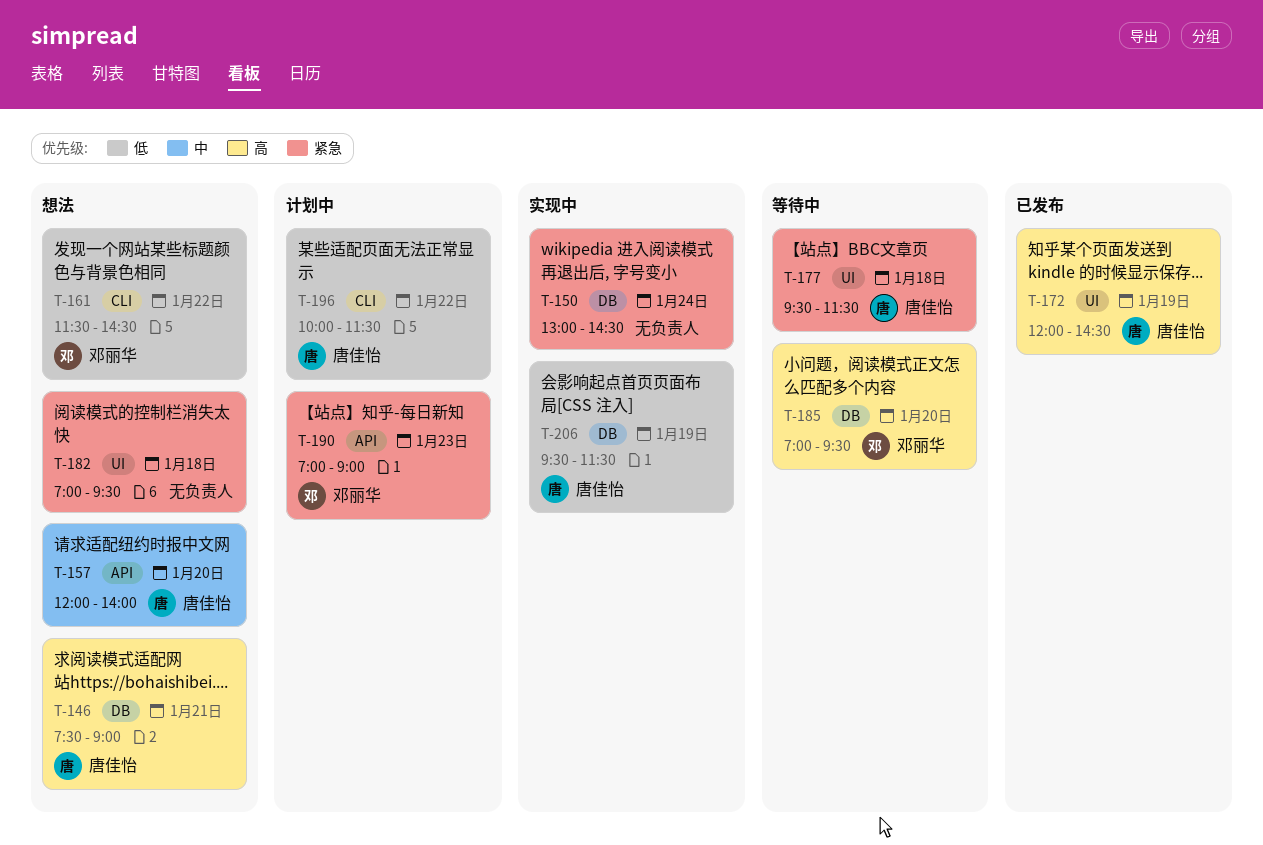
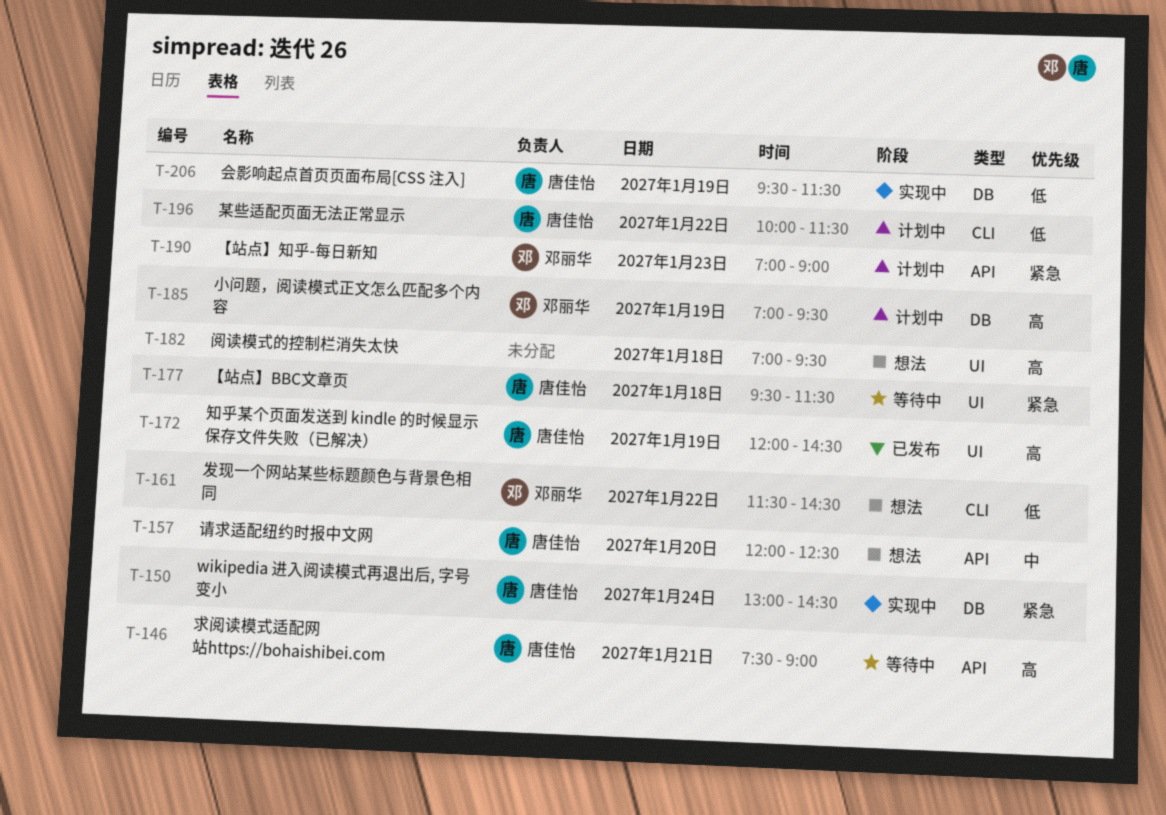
T-146, status: 想法 -> 等待中
T-146, label: DB -> API
T-150, owner: none -> 唐佳怡
T-157, ends: 14:00 -> 12:30
T-182, priority: 紧急 -> 高
T-185, status: 等待中 -> 计划中
T-185, day: Jan 20 -> Jan 19

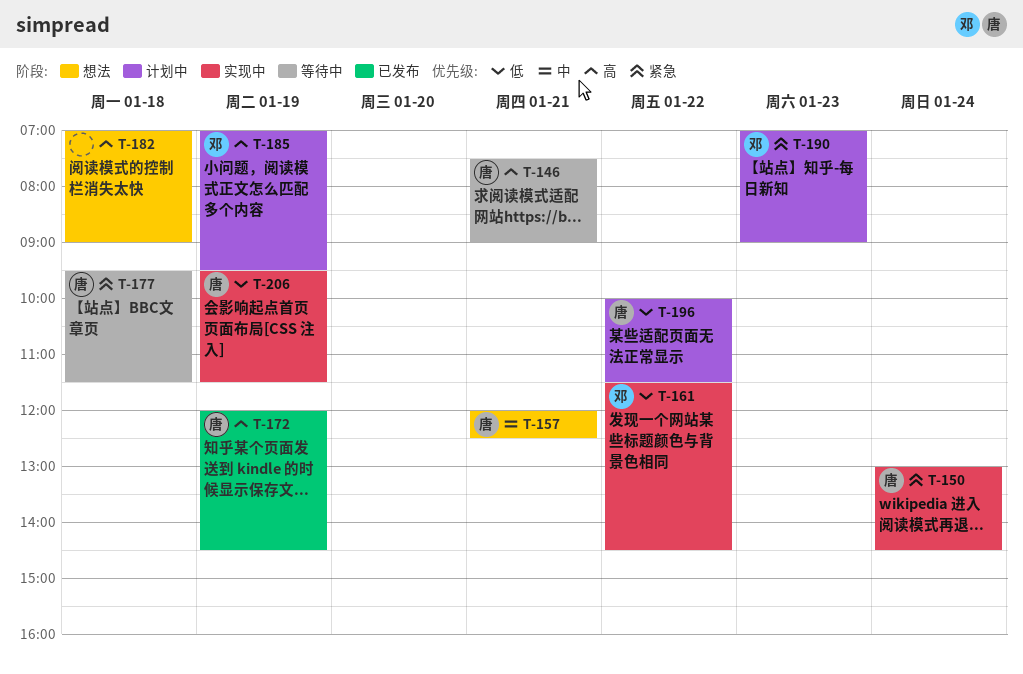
T-157, day: Jan 20 -> Jan 21
T-161, status: 想法 -> 实现中
T-182, ends: 09:30 -> 09:00

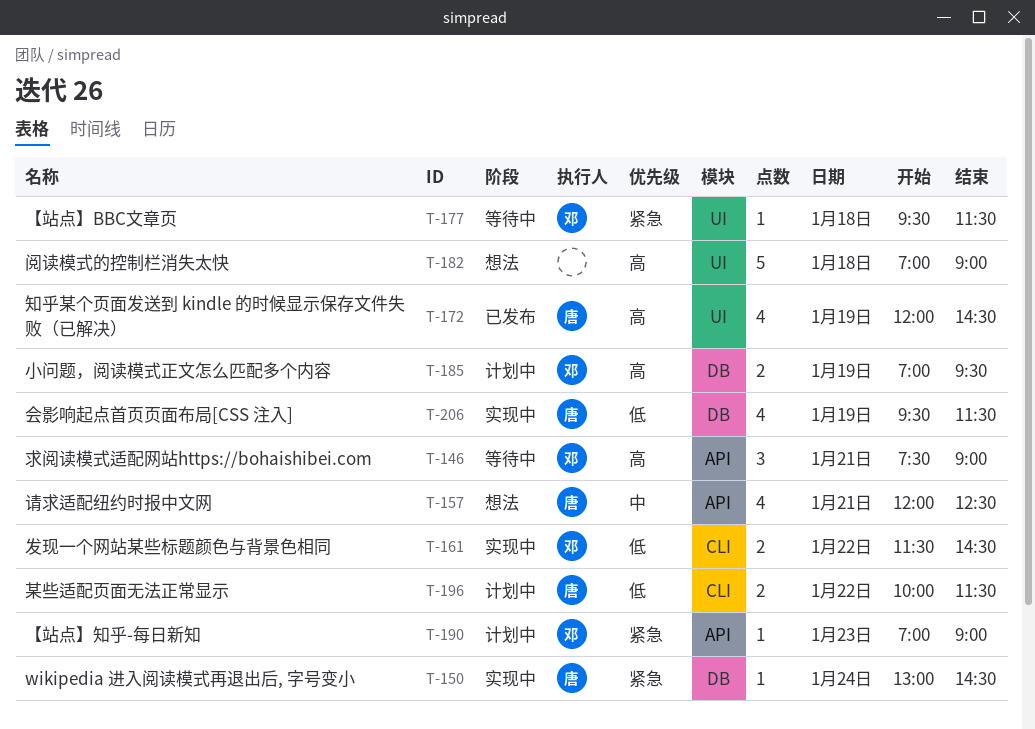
T-146, owner: 唐 -> 邓
T-177, owner: 唐 -> 邓

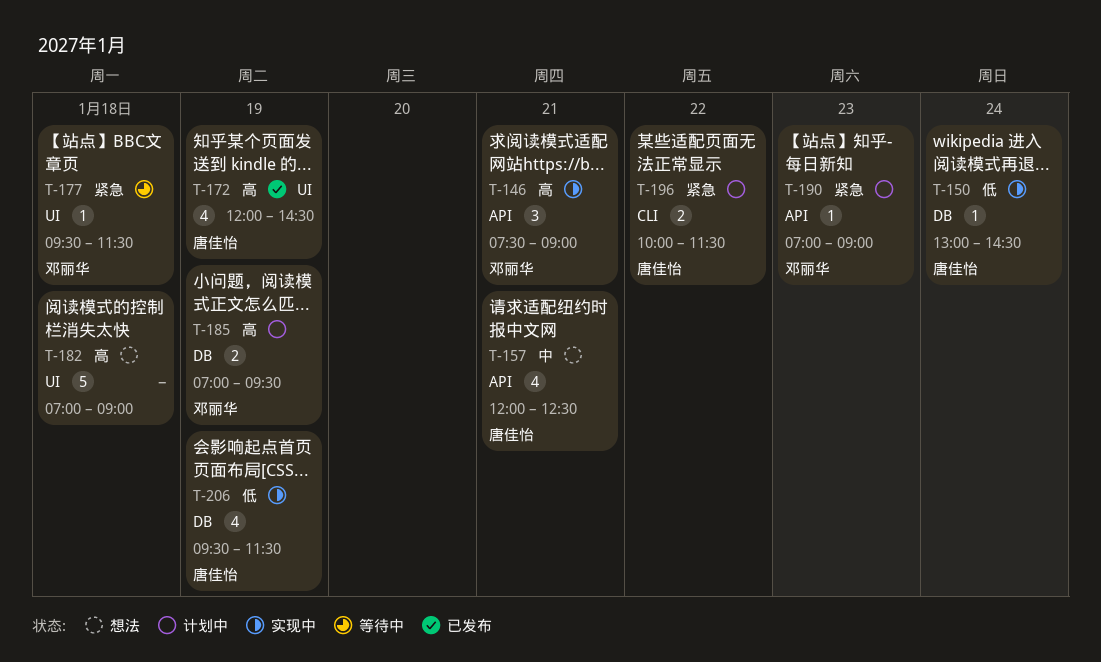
T-146, status: 等待中 -> 实现中
T-150, priority: 紧急 -> 低
T-161: present -> none
T-196, priority: 低 -> 紧急

